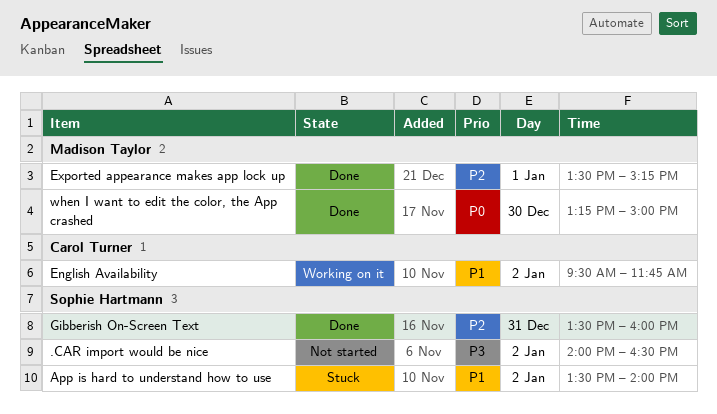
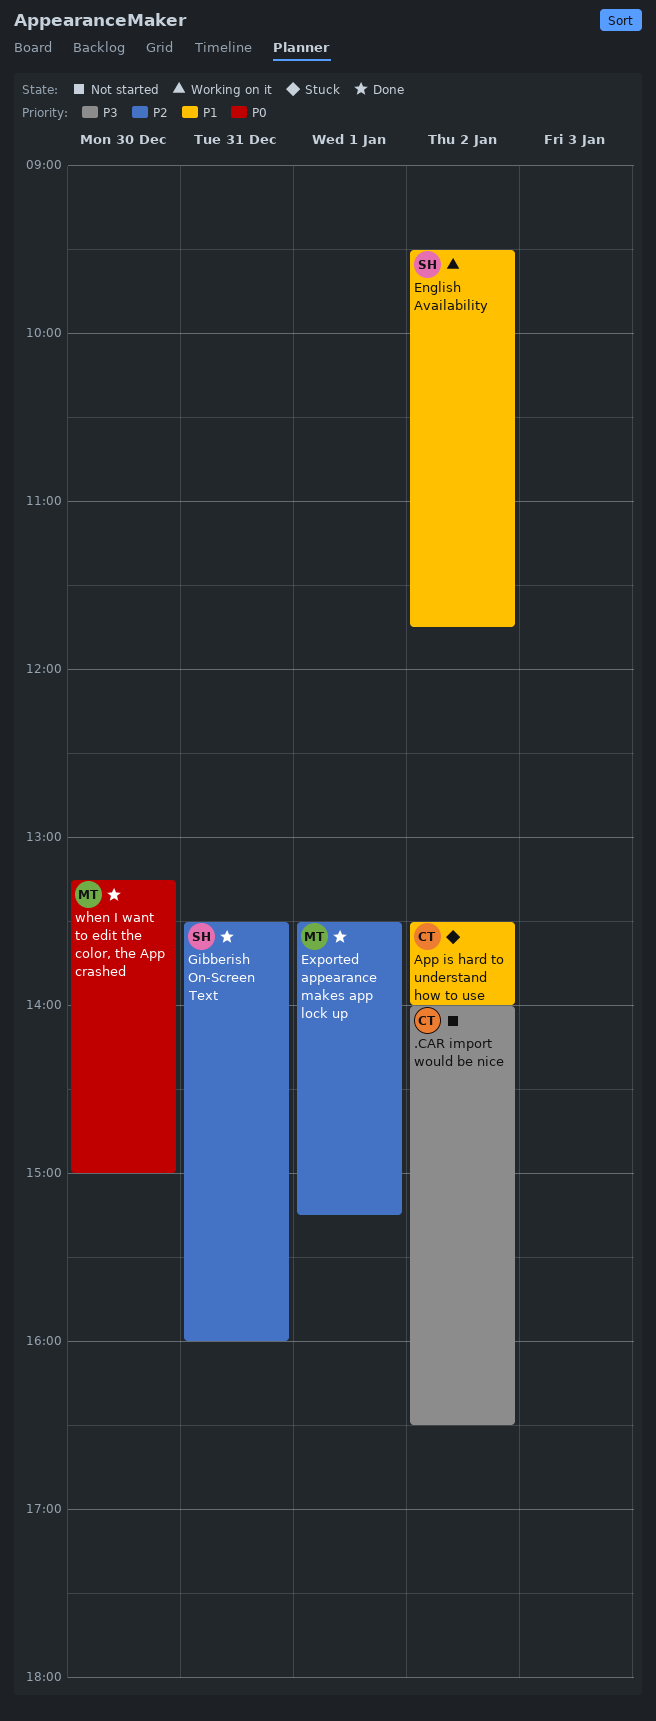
.CAR import would be nice, owner: Sophie Hartmann -> Carol Turner
App is hard to understand how to use, owner: Sophie Hartmann -> Carol Turner
English Availability, owner: Carol Turner -> Sophie Hartmann

